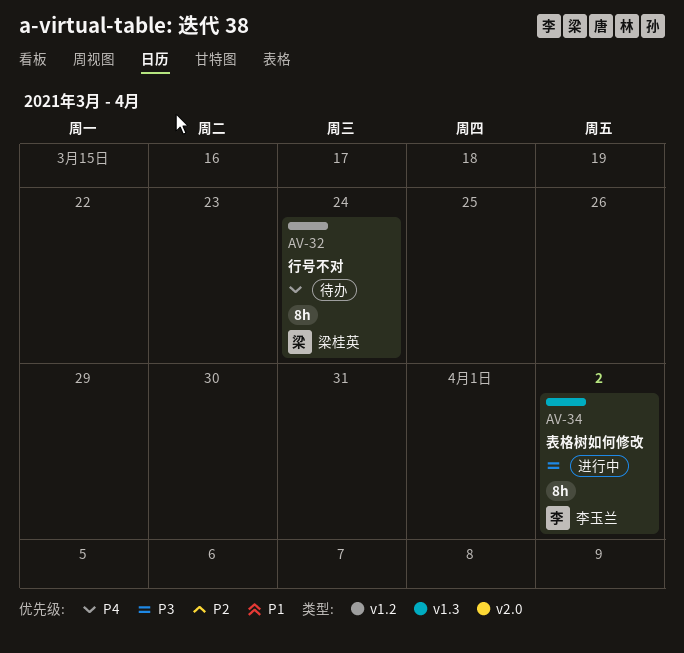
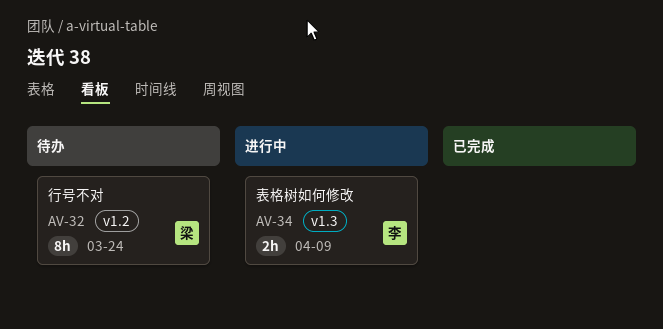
AV-34, estimate: 8h -> 2h
AV-34, due: Apr 2 -> Apr 9

